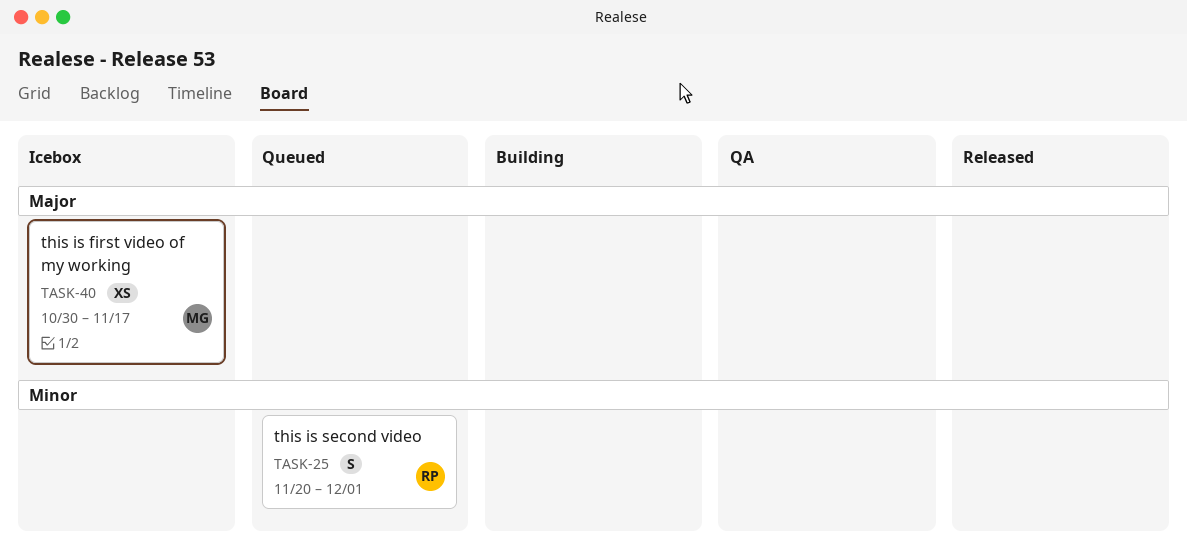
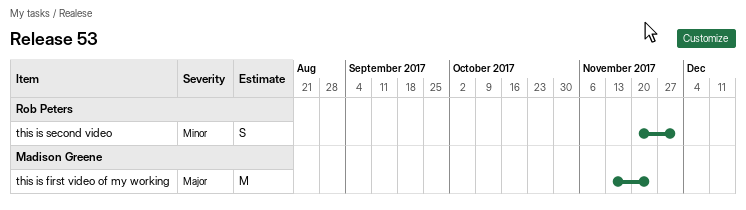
this is first video of my working, estimate: XS -> M
this is first video of my working, start: Oct 30 -> Nov 13
this is first video of my working, due: Nov 17 -> Nov 24

